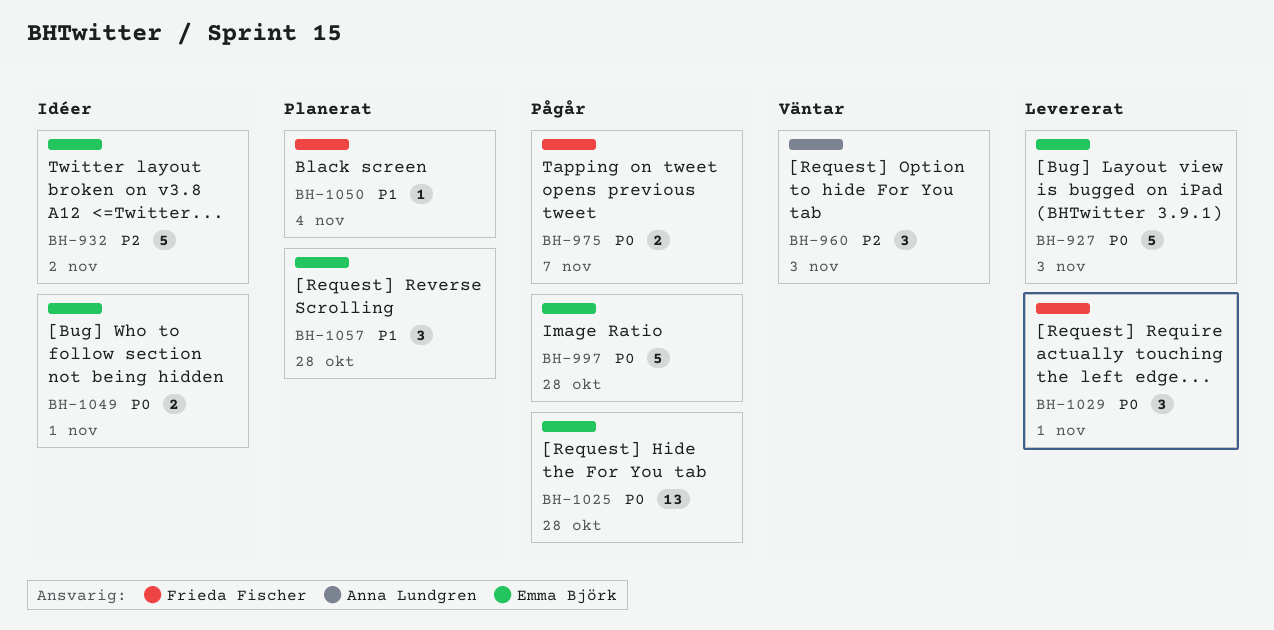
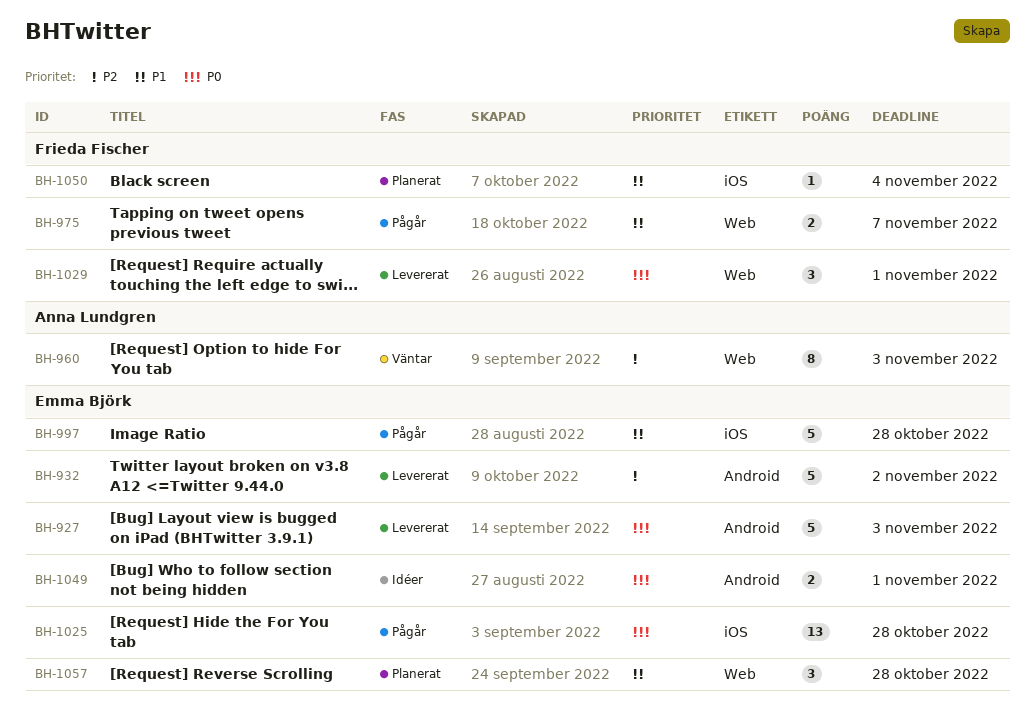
BH-932, status: Idéer -> Levererat
BH-960, estimate: 3 -> 8
BH-975, priority: P0 -> P1
BH-997, priority: P0 -> P1

